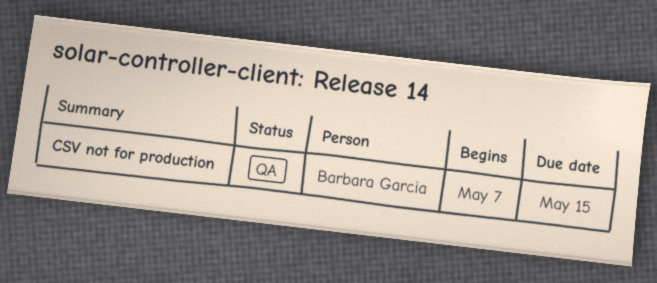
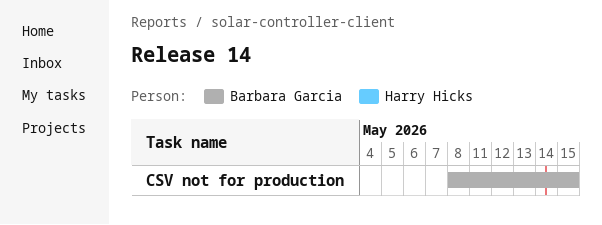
CSV not for production, start: May 7 -> May 8

